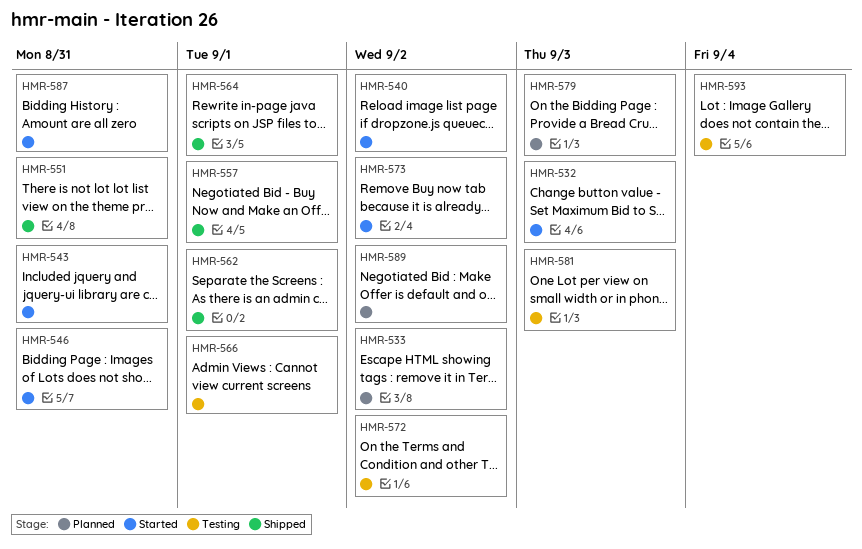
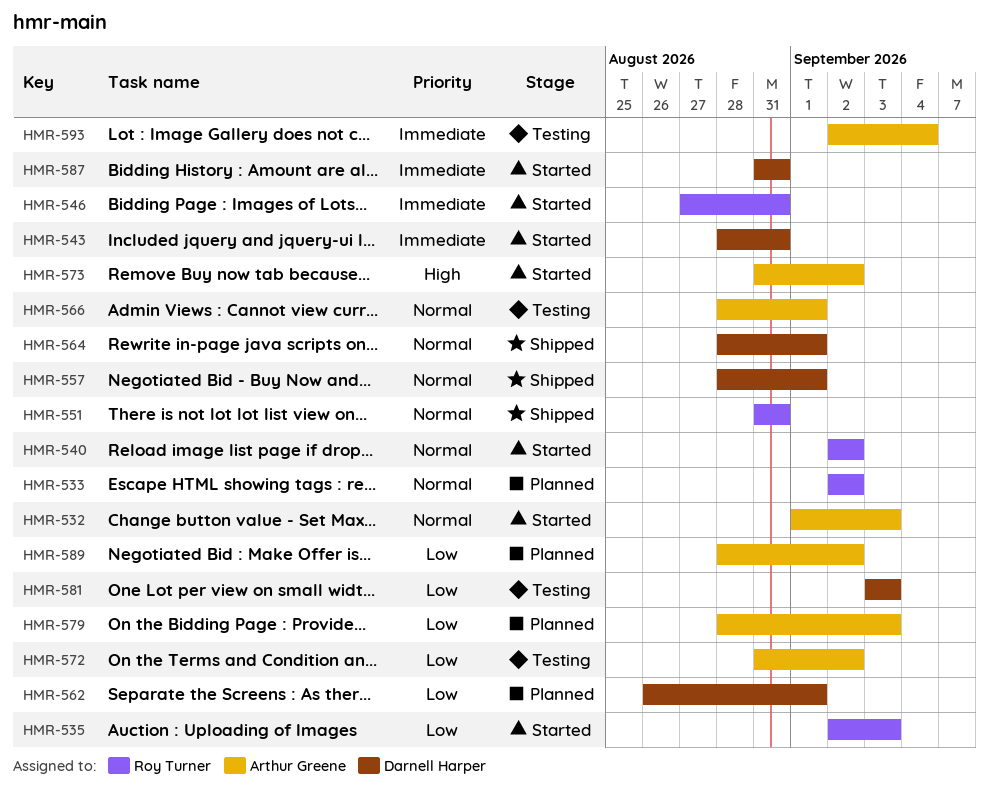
HMR-535: none -> present
HMR-562, status: Shipped -> Planned

